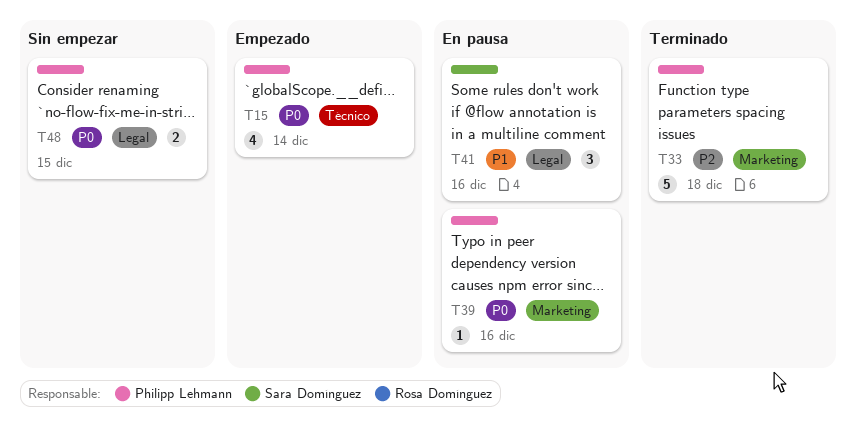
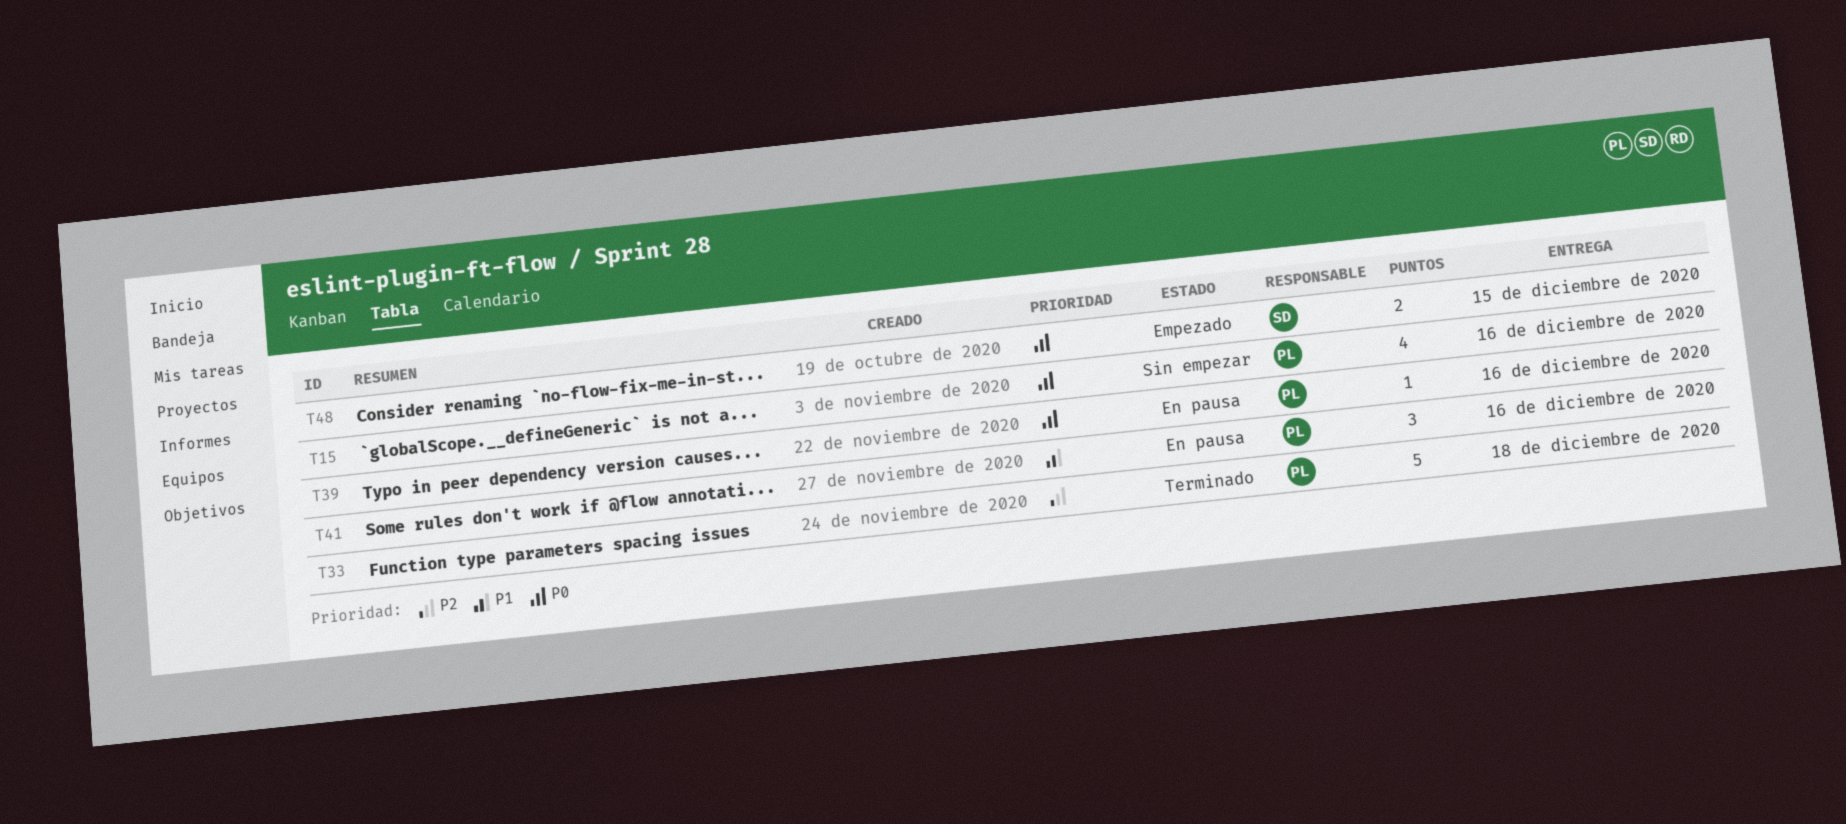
T15, status: Empezado -> Sin empezar
T15, due: Dec 14 -> Dec 16
T41, owner: Sara Domínguez -> Philipp Lehmann
T48, status: Sin empezar -> Empezado
T48, owner: Philipp Lehmann -> Sara Domínguez

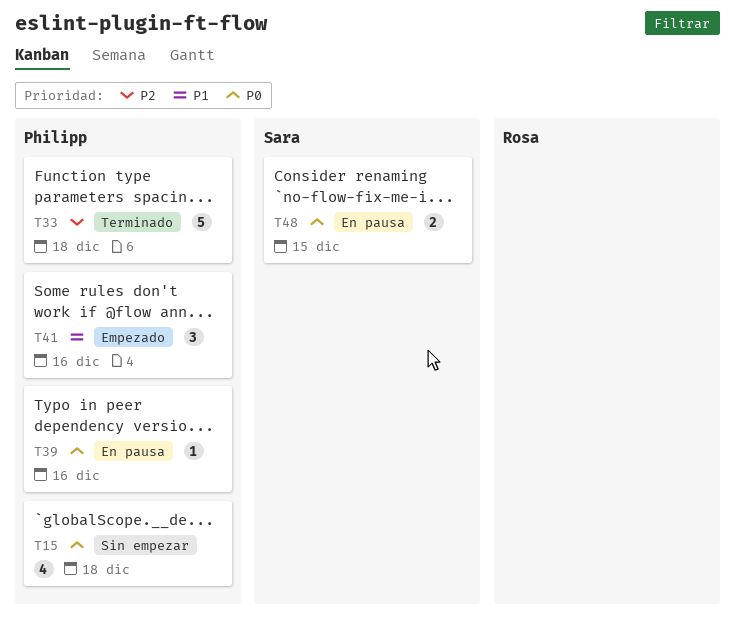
T15, due: Dec 16 -> Dec 18
T41, status: En pausa -> Empezado
T48, status: Empezado -> En pausa

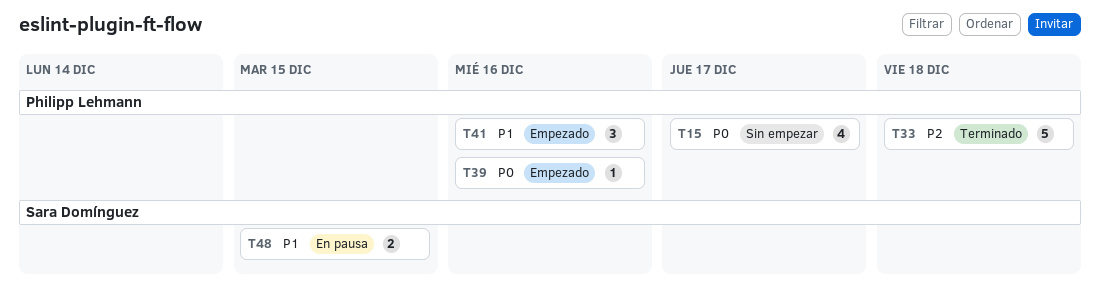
T15, due: Dec 18 -> Dec 17
T39, status: En pausa -> Empezado
T48, priority: P0 -> P1

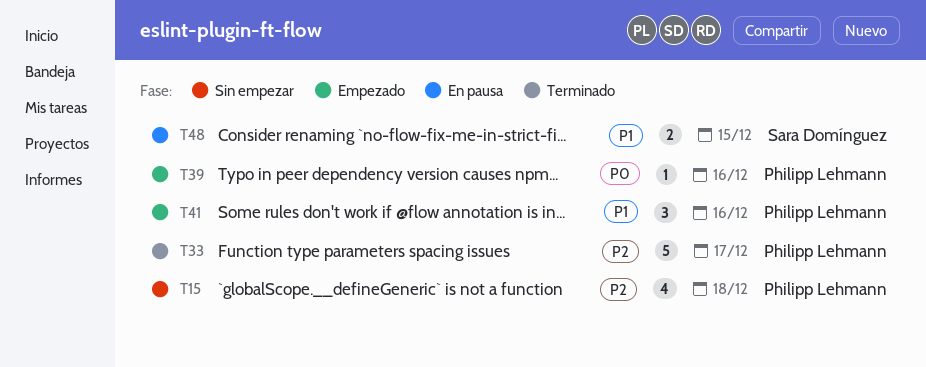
T15, priority: P0 -> P2
T15, due: Dec 17 -> Dec 18
T33, due: Dec 18 -> Dec 17

